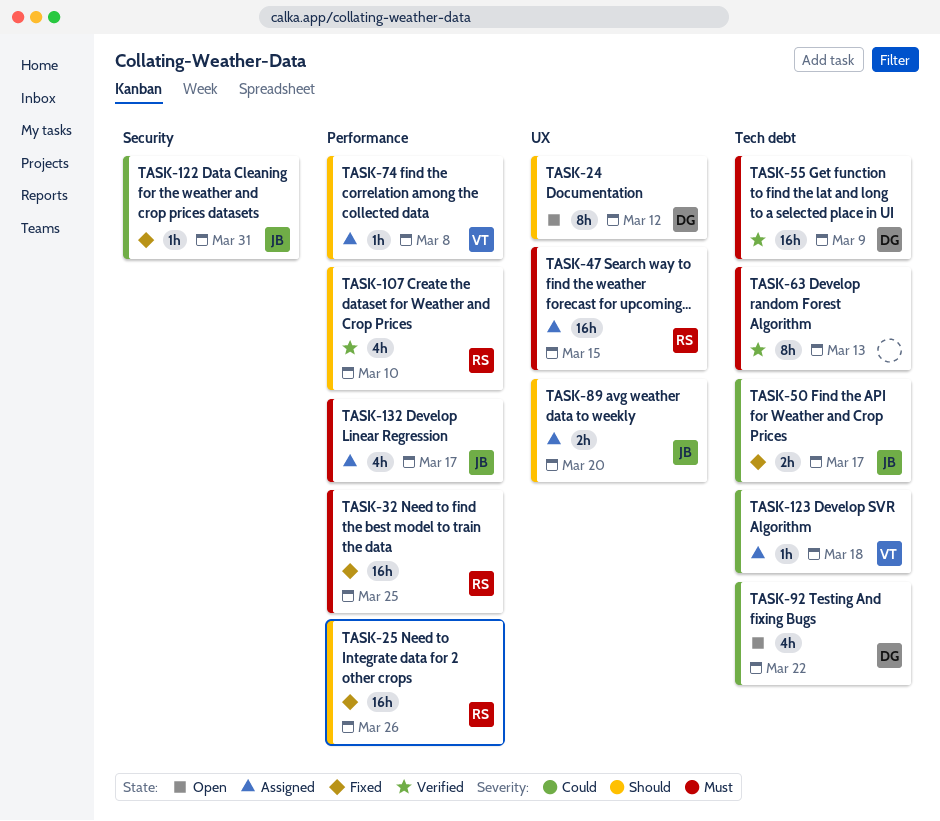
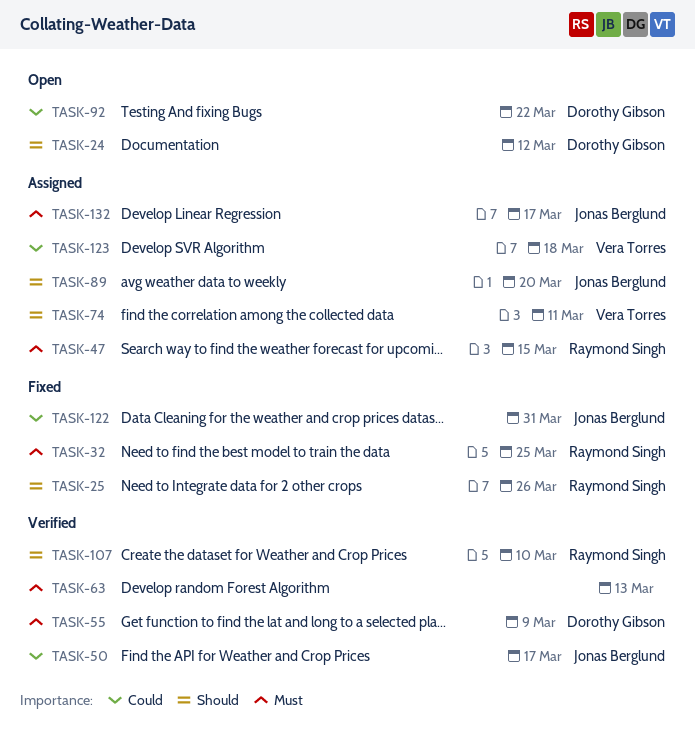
TASK-50, status: Fixed -> Verified
TASK-74, due: Mar 8 -> Mar 11

